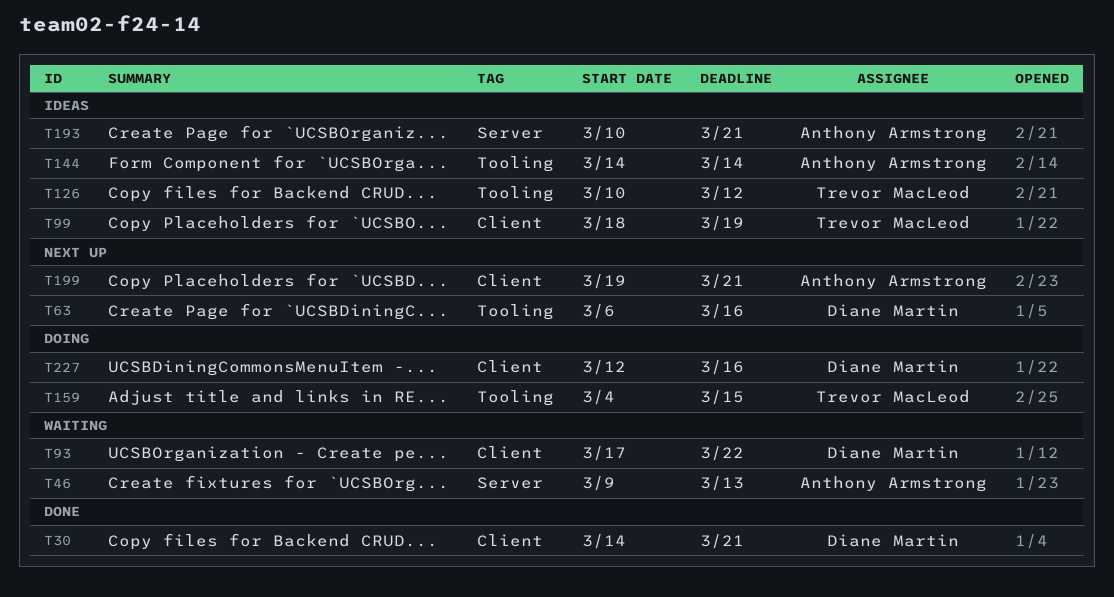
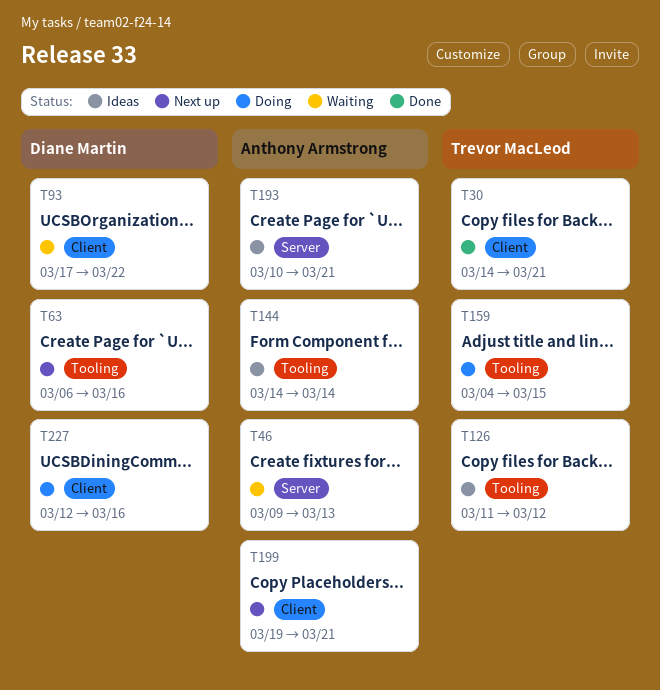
T30, owner: Diane Martin -> Trevor MacLeod
T99: present -> none
T126, start: Mar 10 -> Mar 11

